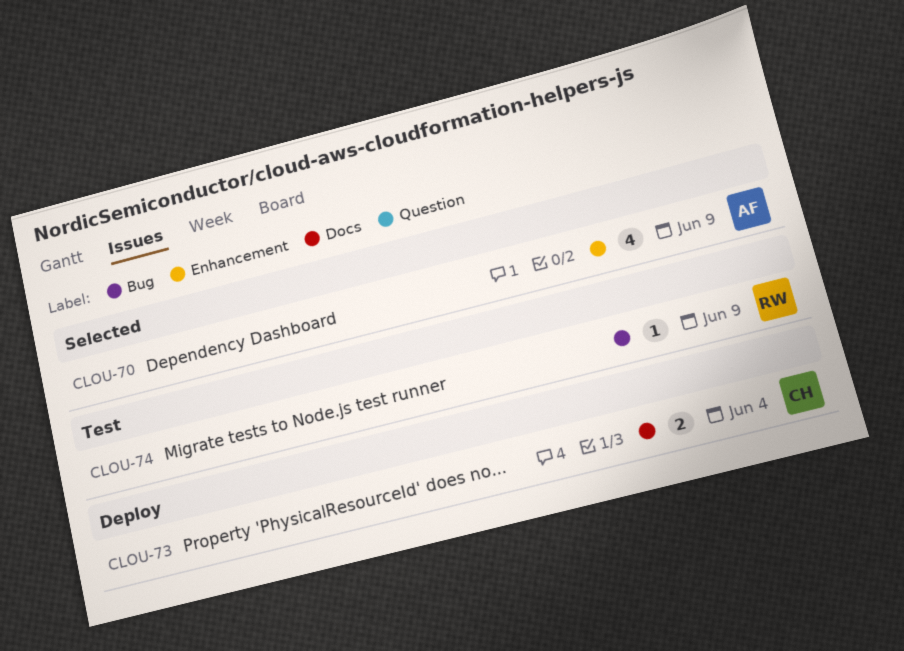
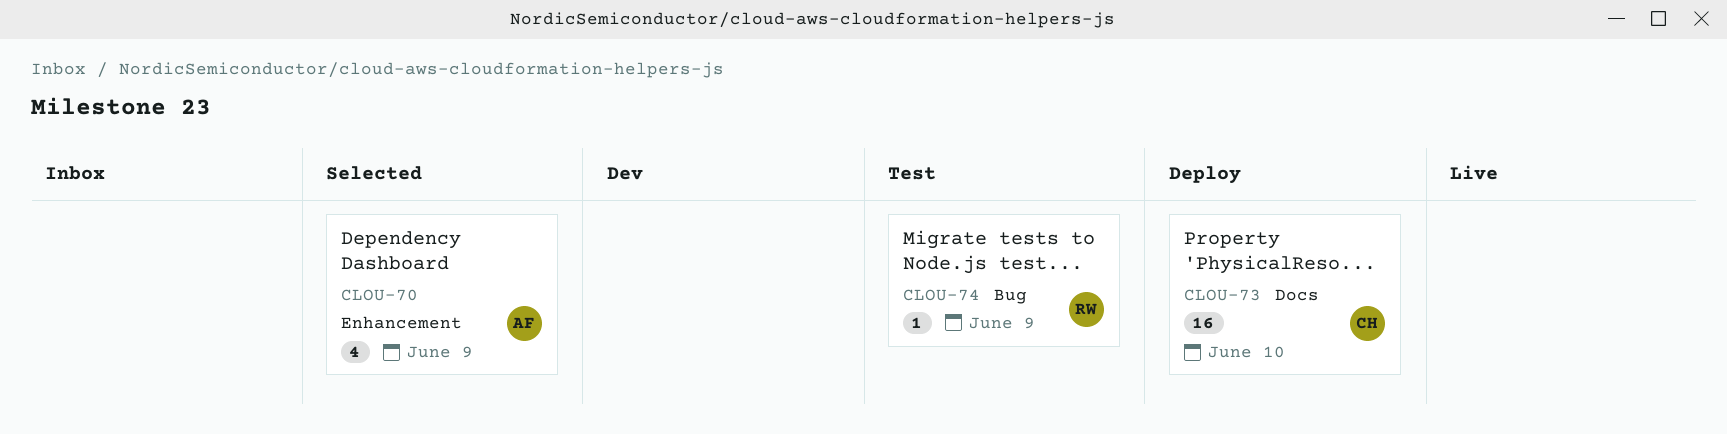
CLOU-73, estimate: 2 -> 16
CLOU-73, due: Jun 4 -> Jun 10

